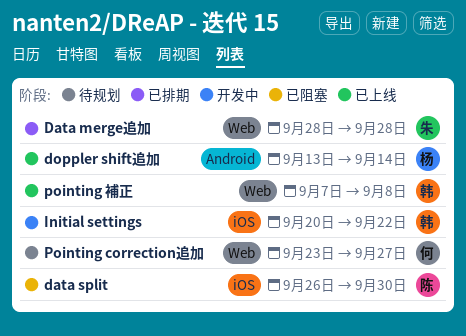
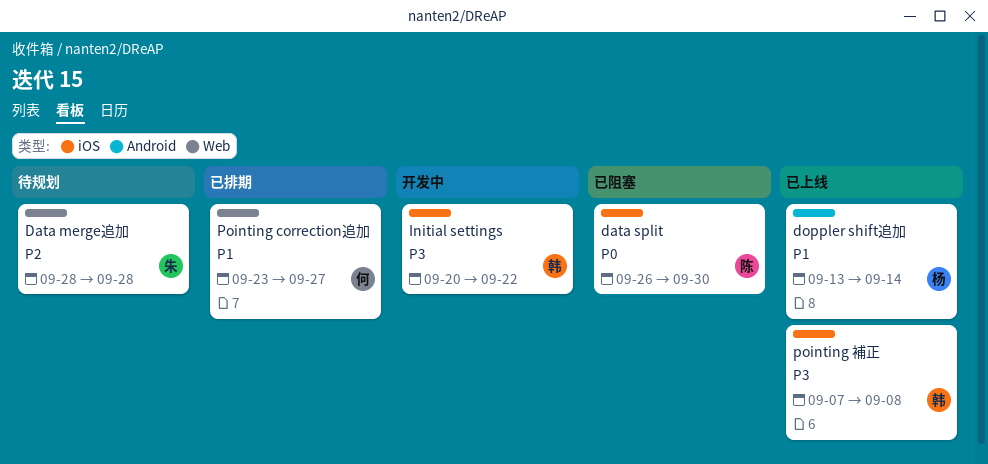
Data merge追加, status: 已排期 -> 待规划
Pointing correction追加, status: 待规划 -> 已排期
pointing 補正, label: Web -> iOS

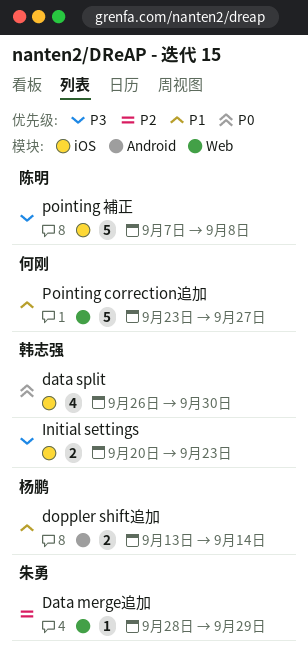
Data merge追加, due: Sep 28 -> Sep 29
data split, owner: 陈明 -> 韩志强
Initial settings, due: Sep 22 -> Sep 23
pointing 補正, owner: 韩志强 -> 陈明

